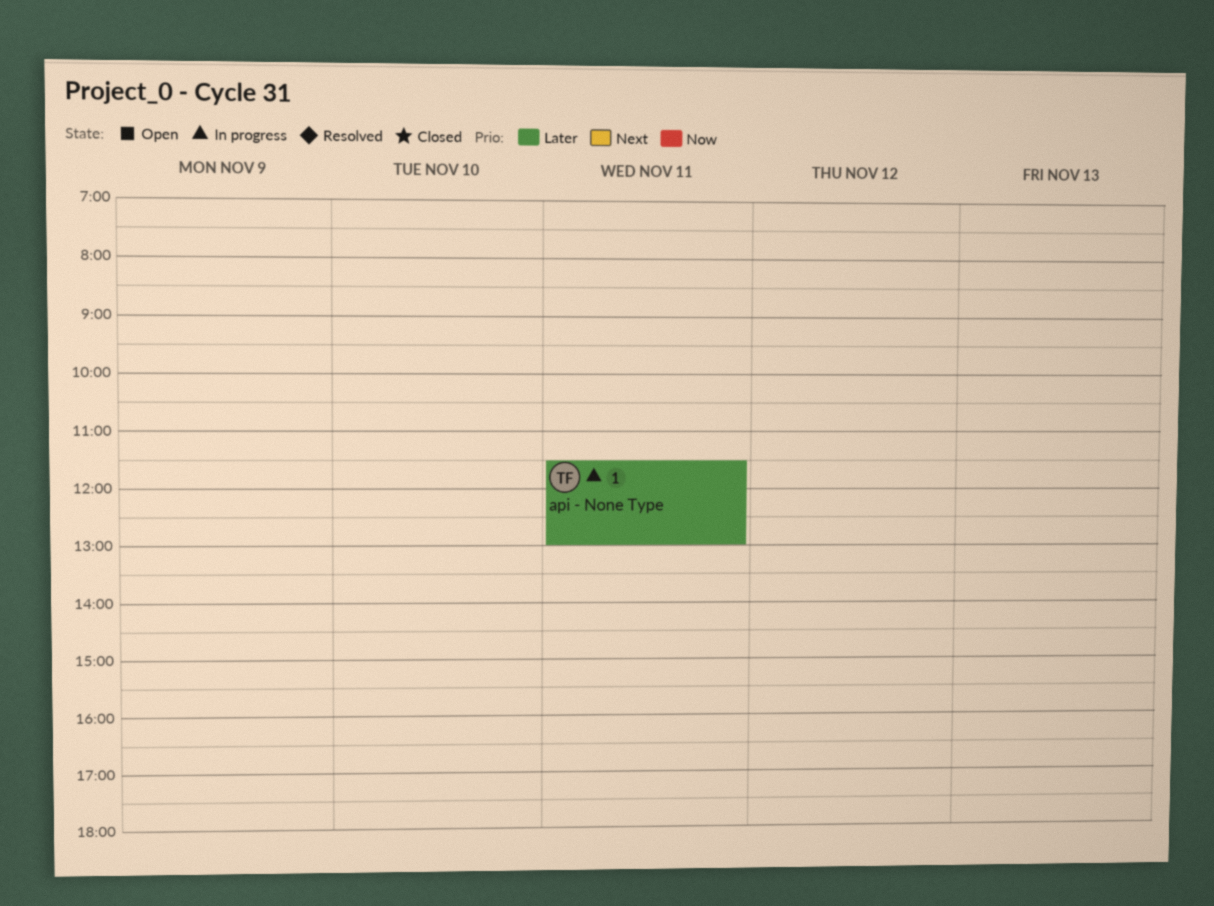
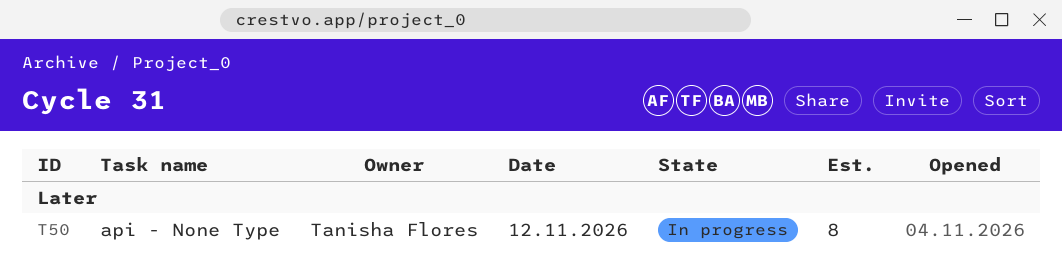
api - None Type, estimate: 1 -> 8
api - None Type, day: Nov 11 -> Nov 12

